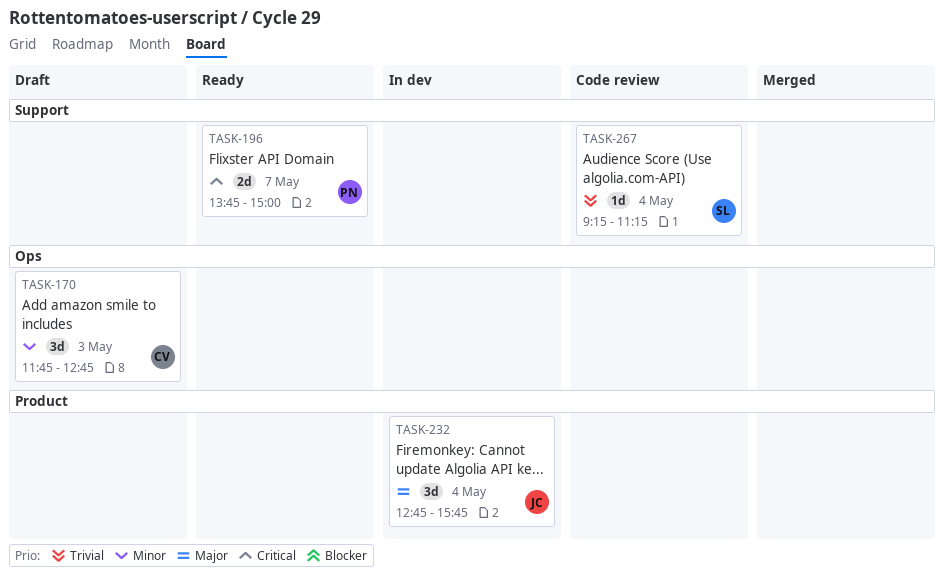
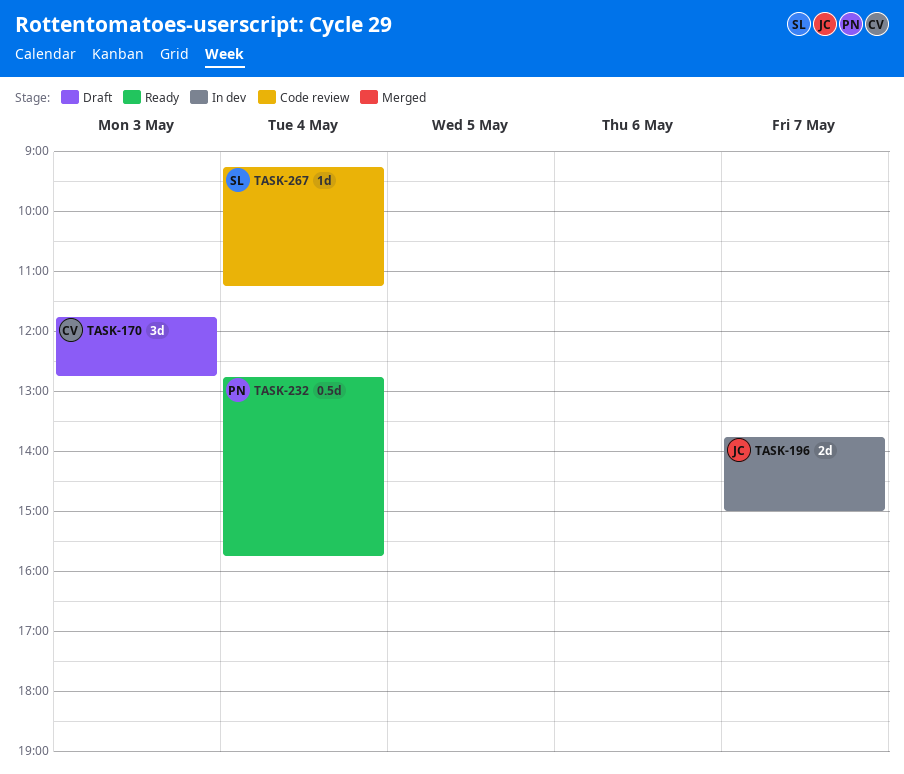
TASK-196, status: Ready -> In dev
TASK-196, owner: PN -> JC
TASK-232, status: In dev -> Ready
TASK-232, owner: JC -> PN
TASK-232, estimate: 3d -> 0.5d

